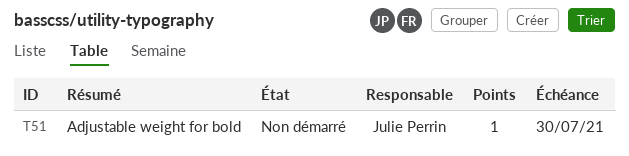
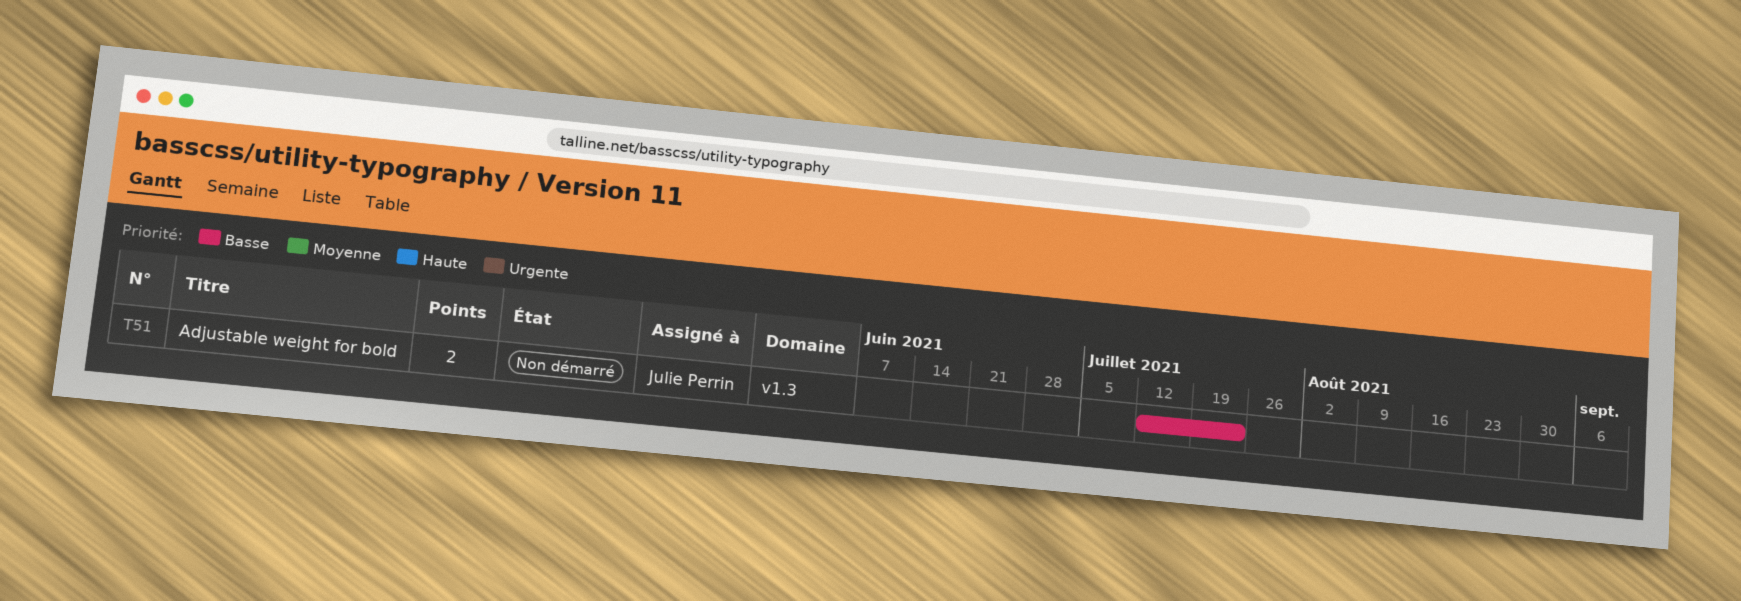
T51, estimate: 1 -> 2
T51, due: Jul 30 -> Jul 23

